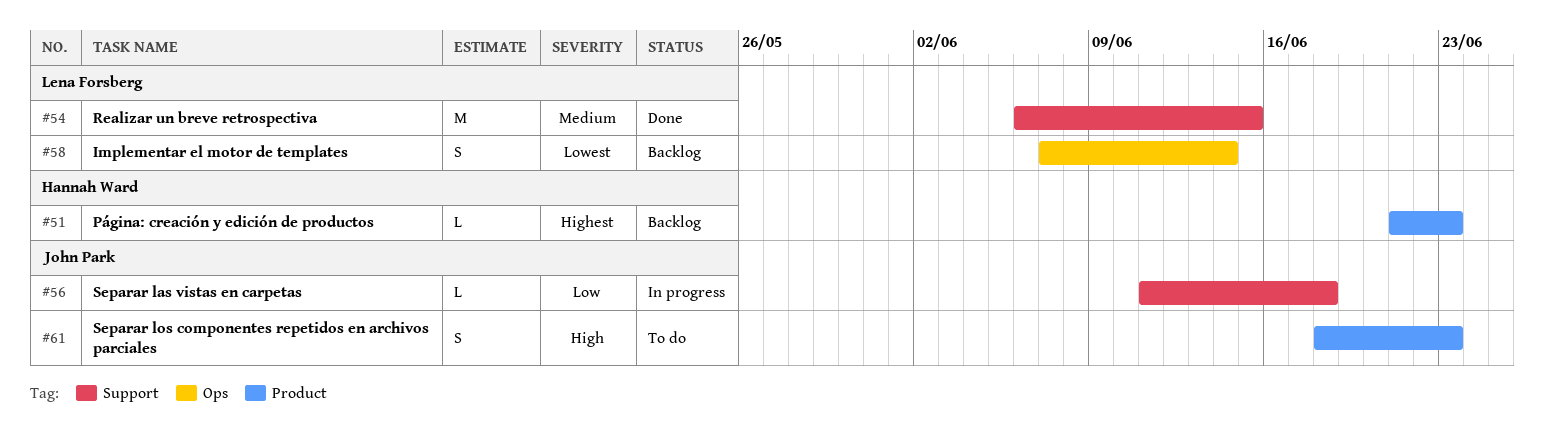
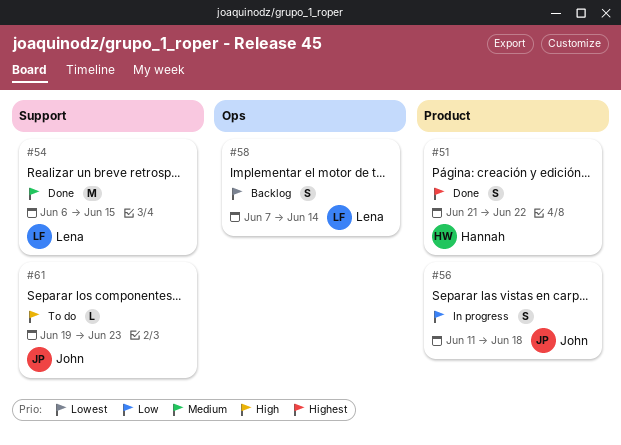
#51, status: Backlog -> Done
#51, estimate: L -> S
#51, due: Jun 23 -> Jun 22
#56, label: Support -> Product
#56, estimate: L -> S
#61, label: Product -> Support
#61, estimate: S -> L
#61, start: Jun 18 -> Jun 19

